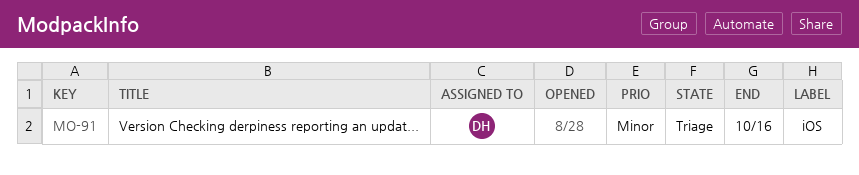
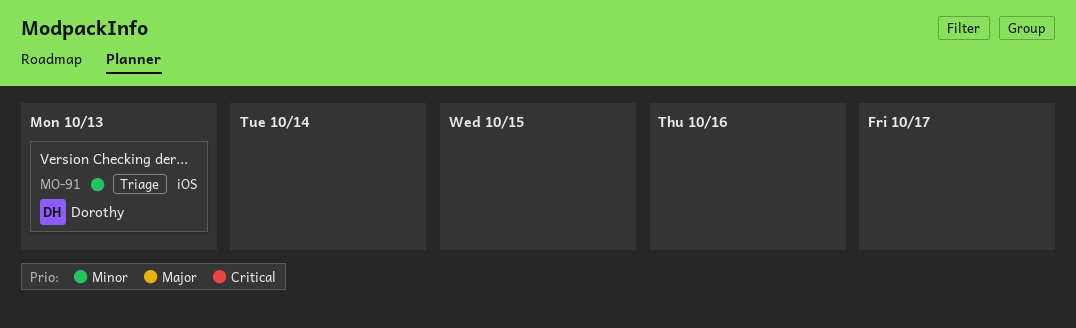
MO-91, due: Oct 16 -> Oct 13

